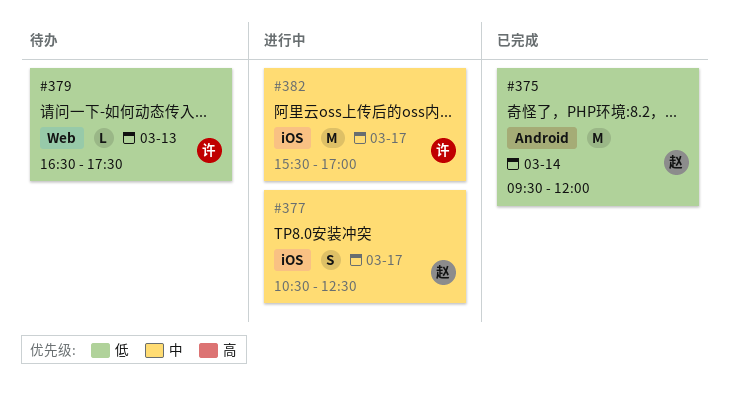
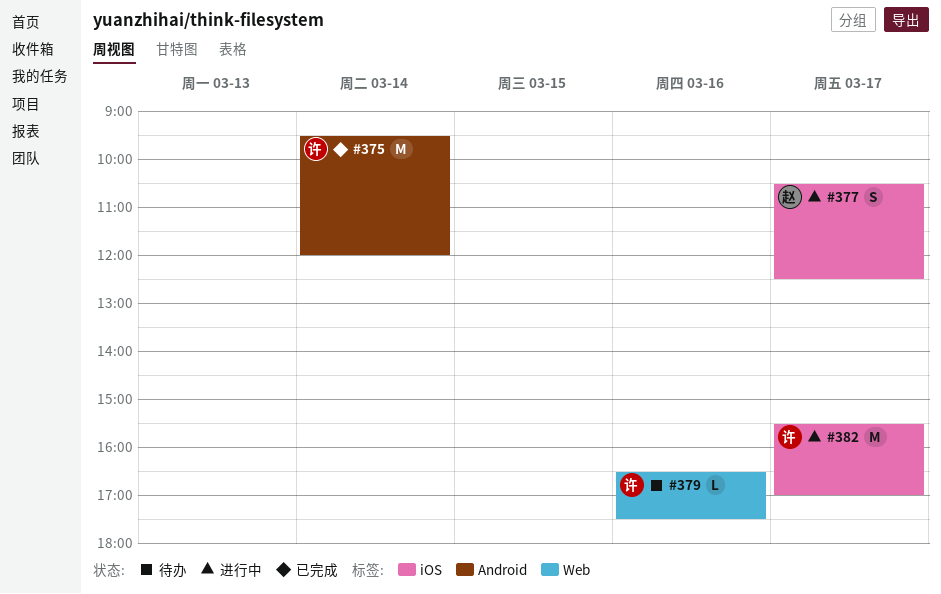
#375, owner: 赵 -> 许
#379, day: Mar 13 -> Mar 16

